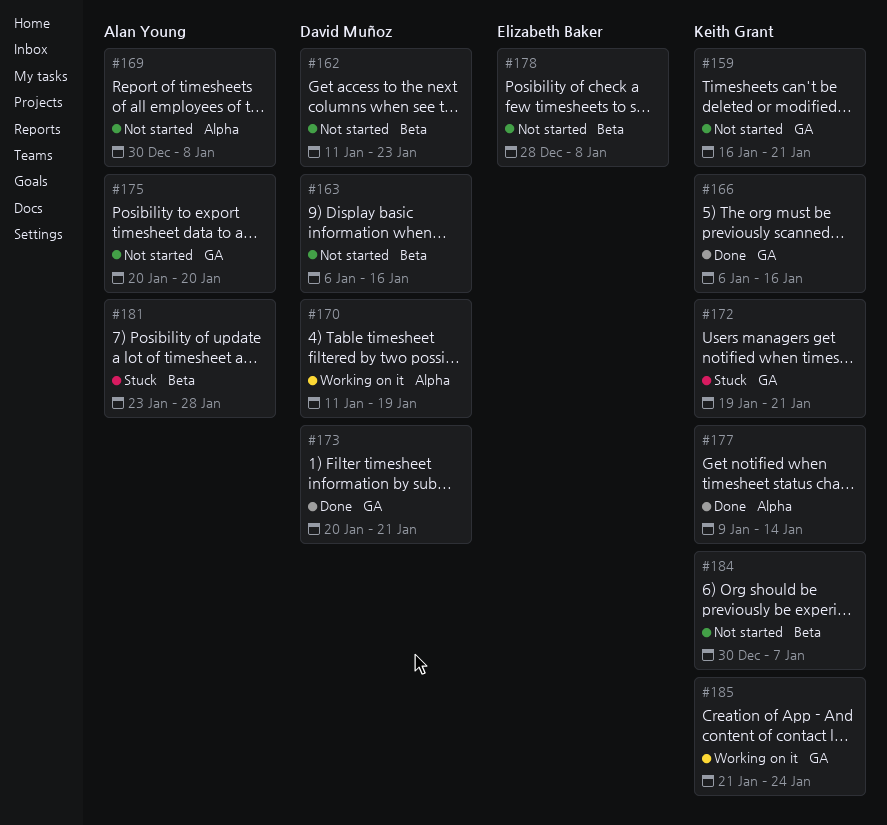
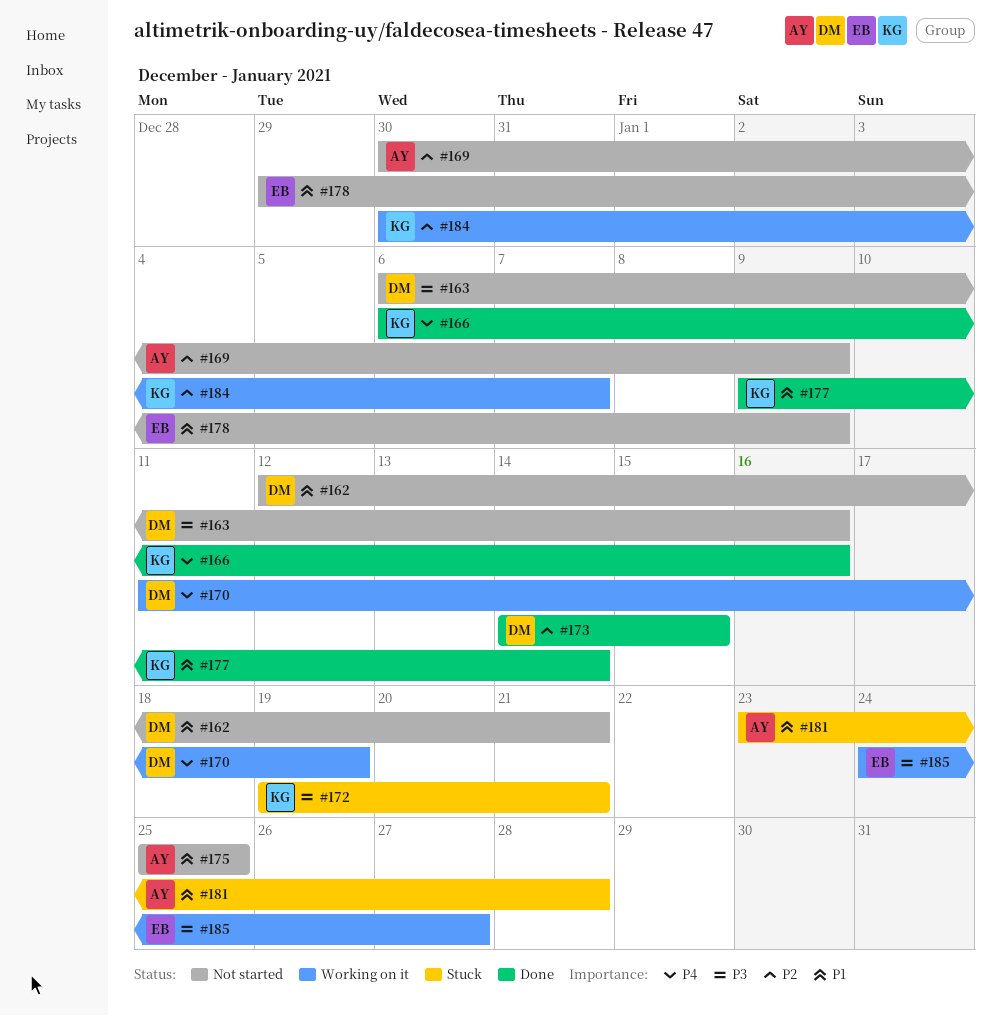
#159: present -> none
#162, start: Jan 11 -> Jan 12
#162, due: Jan 23 -> Jan 21
#169, due: Jan 8 -> Jan 9
#173, start: Jan 20 -> Jan 14
#173, due: Jan 21 -> Jan 15
#175, start: Jan 20 -> Jan 25
#175, due: Jan 20 -> Jan 25
#178, start: Dec 28 -> Dec 29
#178, due: Jan 8 -> Jan 9
#184, status: Not started -> Working on it
#185, owner: Keith Grant -> Elizabeth Baker
#185, start: Jan 21 -> Jan 24
#185, due: Jan 24 -> Jan 27

